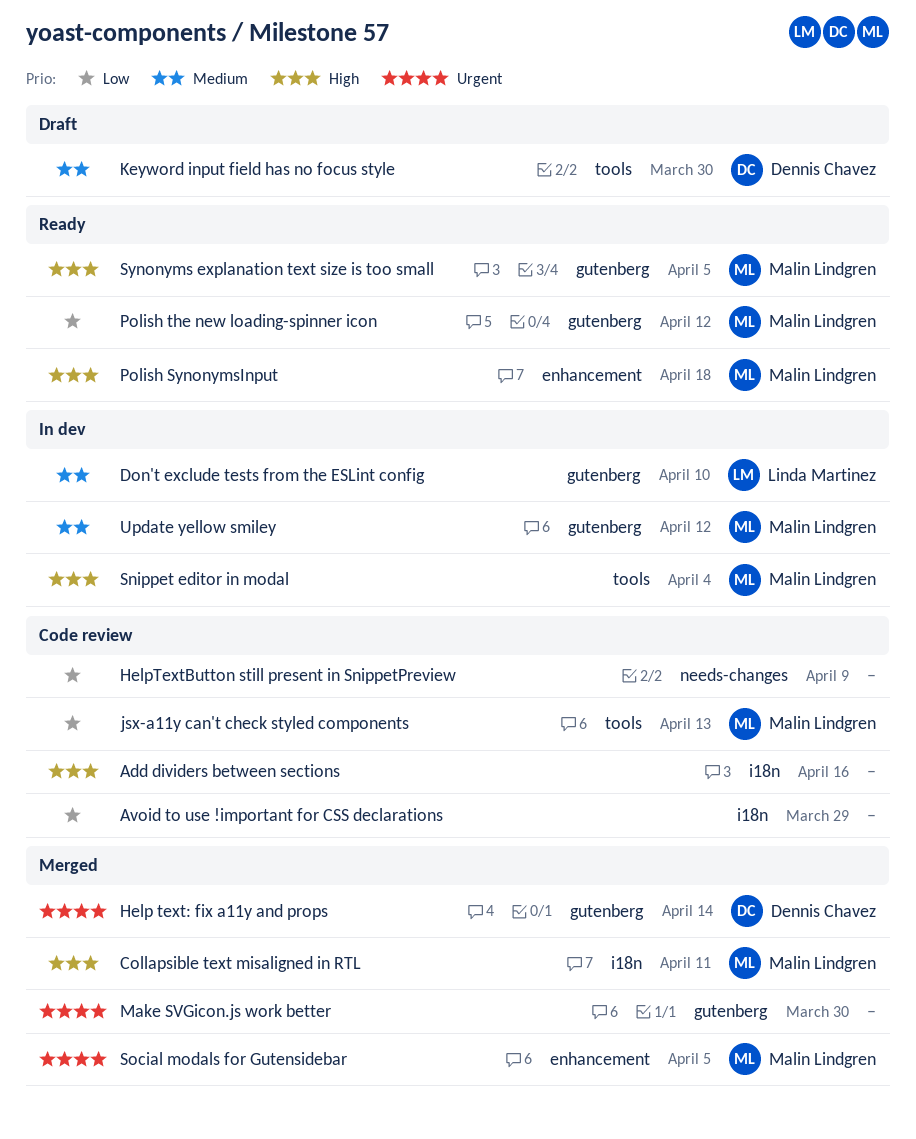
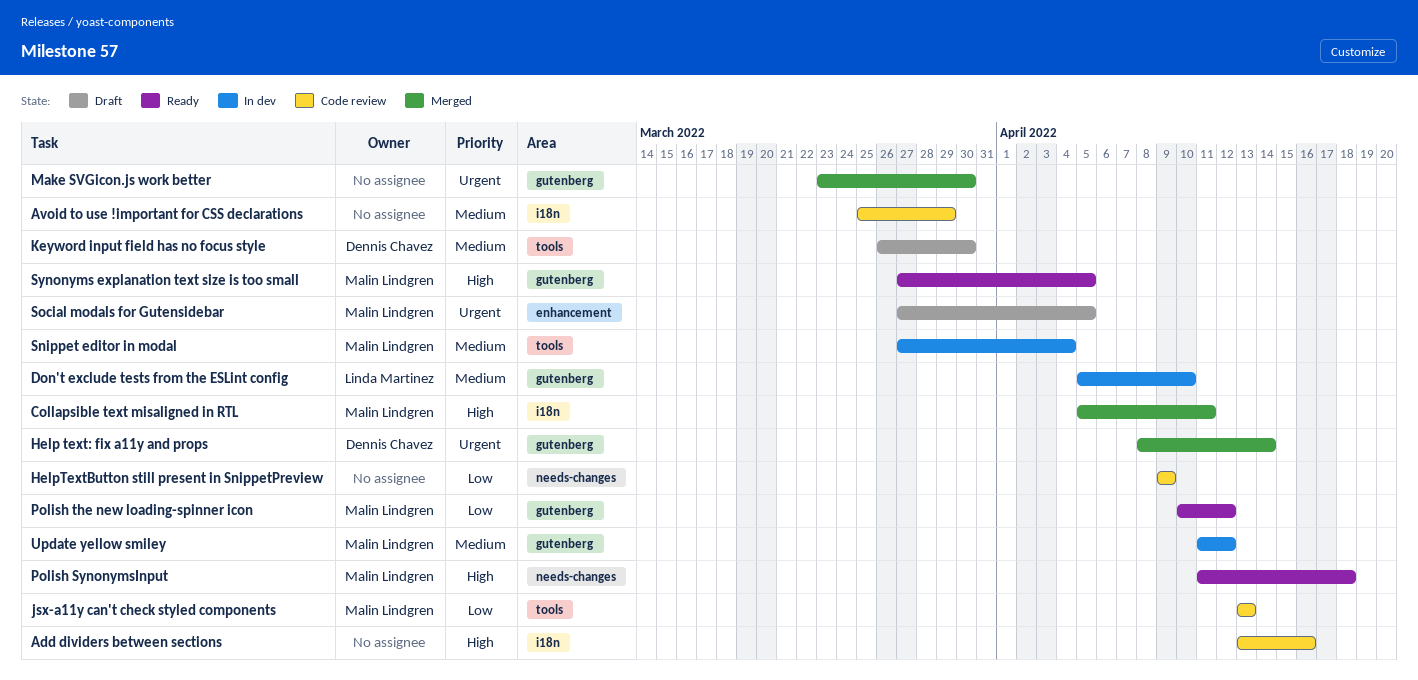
Avoid to use !important for CSS declarations, priority: Low -> Medium
Polish SynonymsInput, label: enhancement -> needs-changes
Snippet editor in modal, priority: High -> Medium
Social modals for Gutensidebar, status: Merged -> Draft

